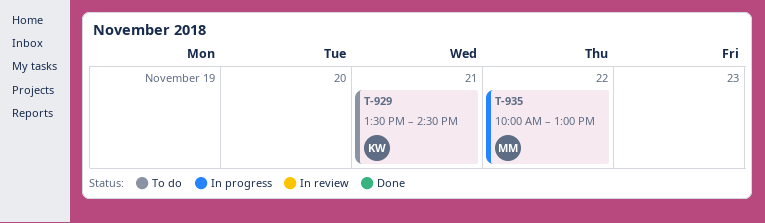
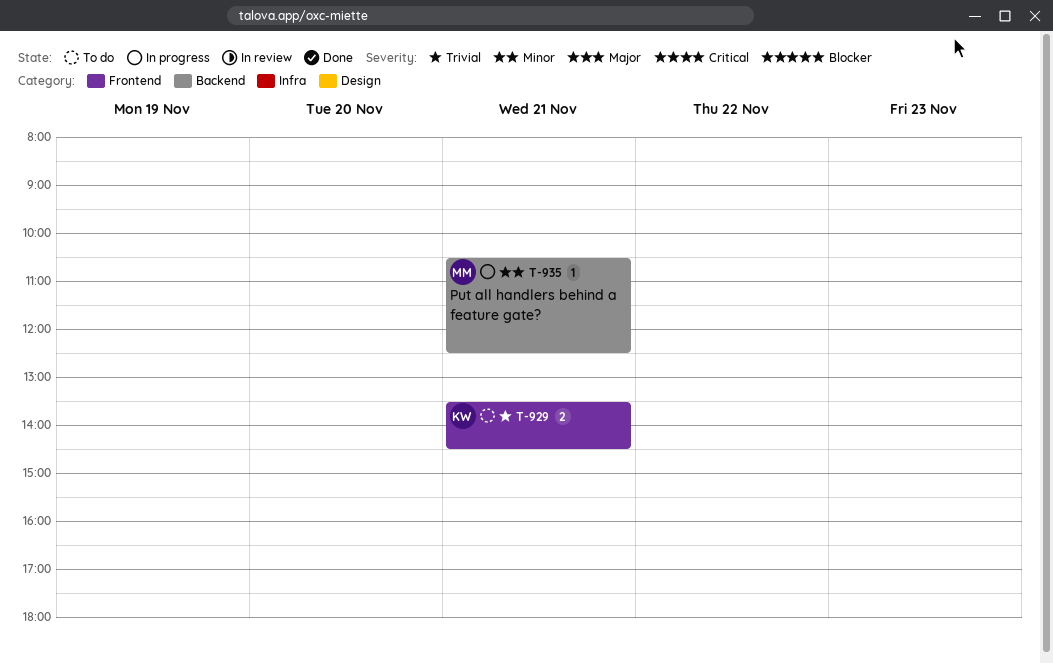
T-935, day: Nov 22 -> Nov 21
T-935, begins: 10:00 -> 10:30
T-935, ends: 13:00 -> 12:30

